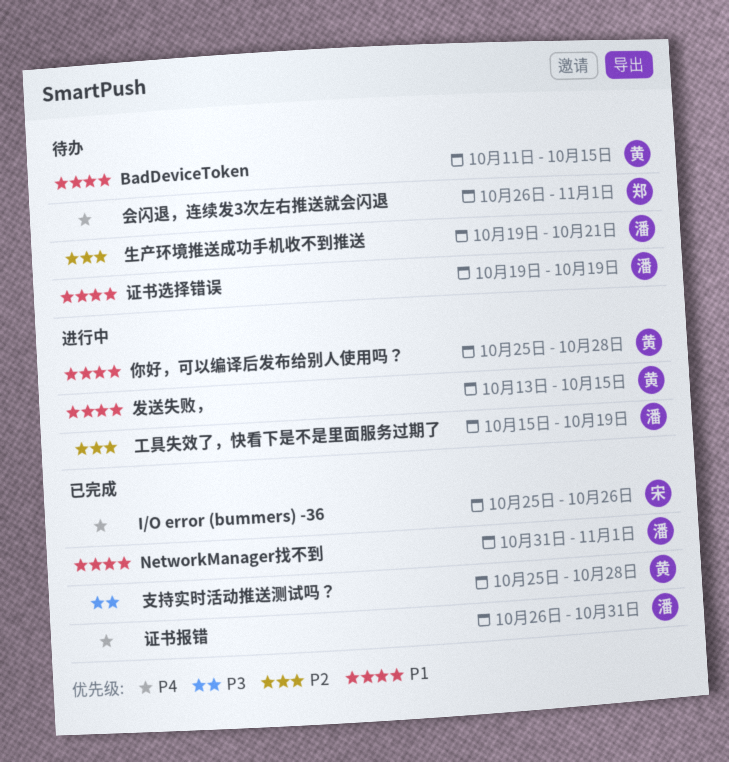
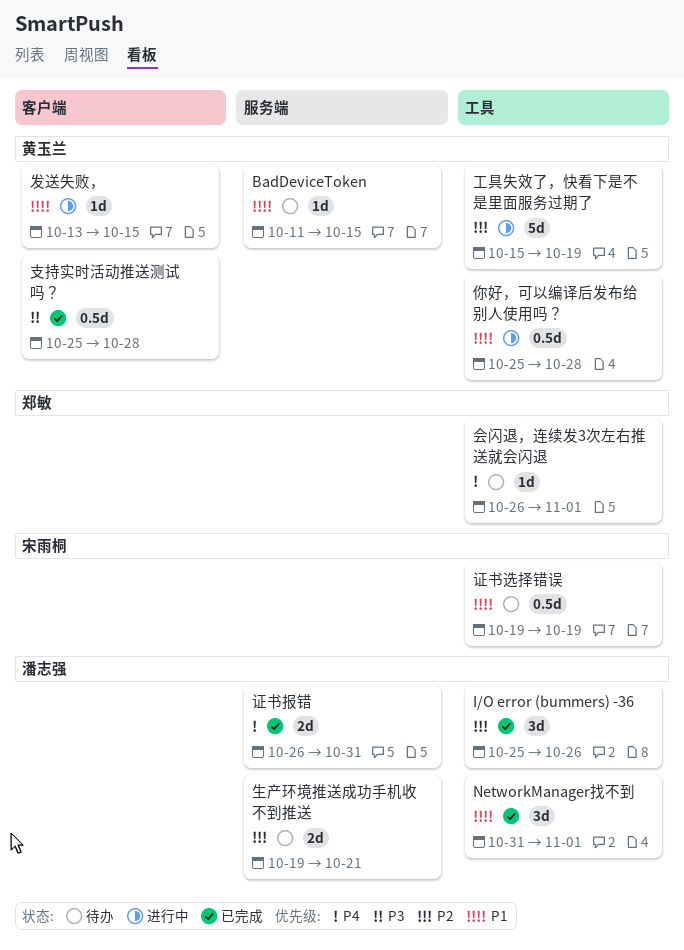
I/O error (bummers) -36, owner: 宋雨桐 -> 潘志强
I/O error (bummers) -36, priority: P4 -> P2
工具失效了，快看下是不是里面服务过期了, owner: 潘志强 -> 黄玉兰
证书选择错误, owner: 潘志强 -> 宋雨桐

